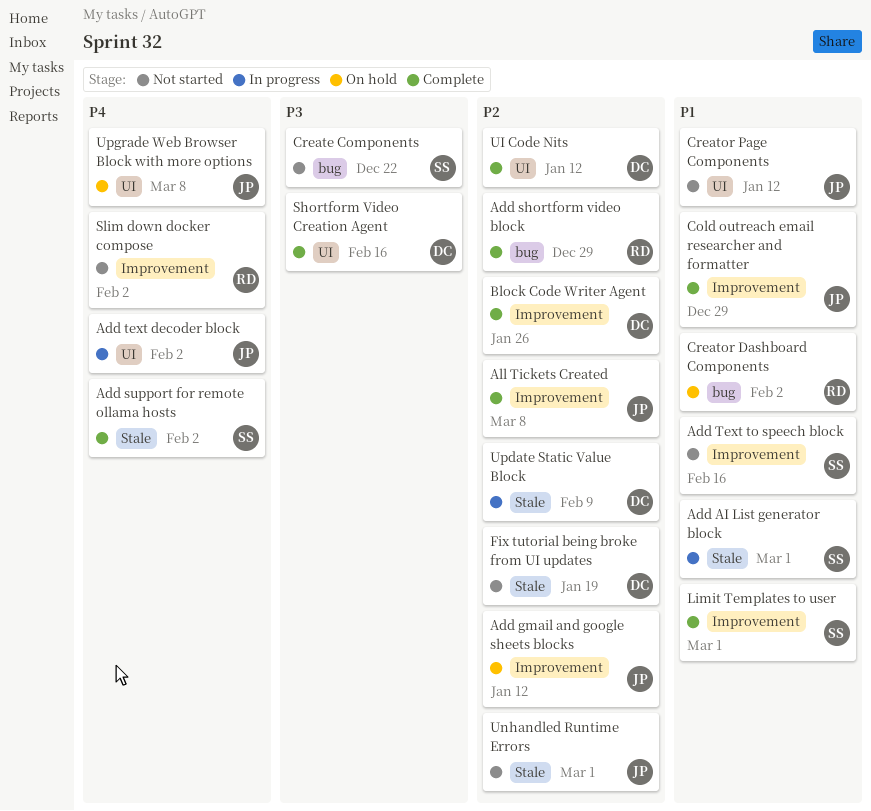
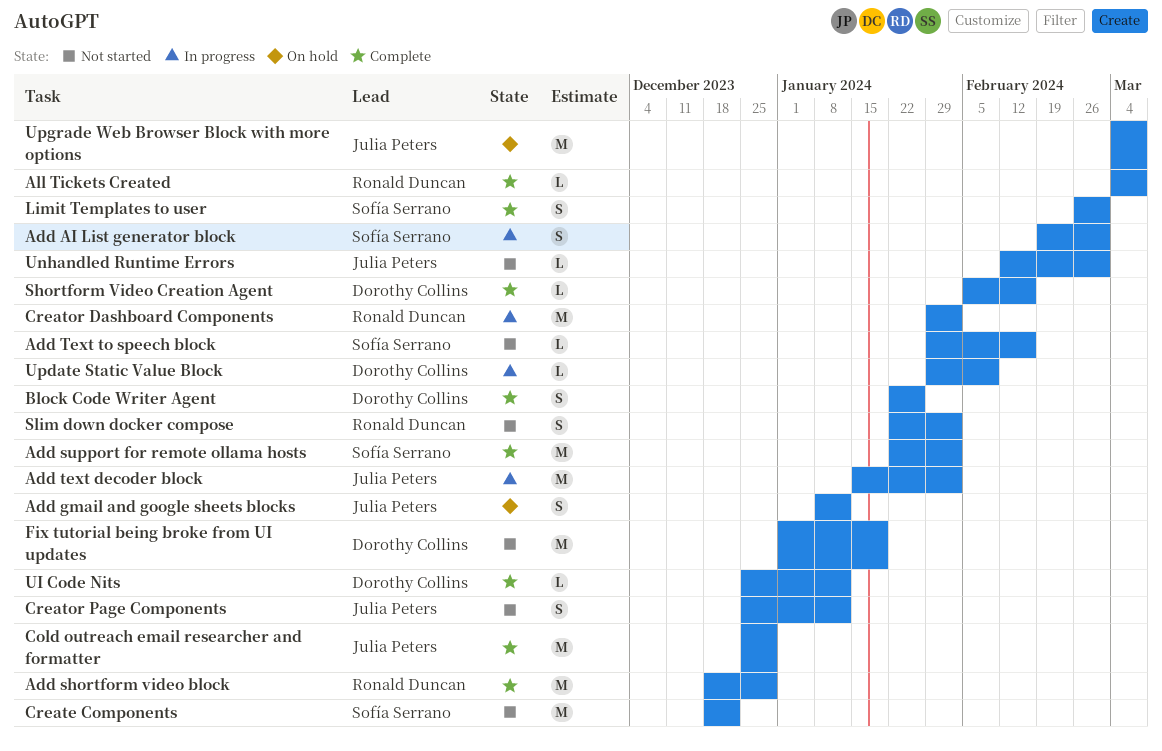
All Tickets Created, owner: Julia Peters -> Ronald Duncan
Creator Dashboard Components, status: On hold -> In progress

